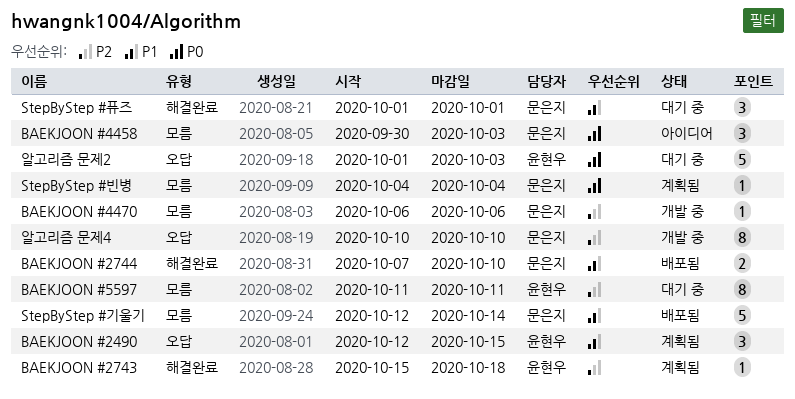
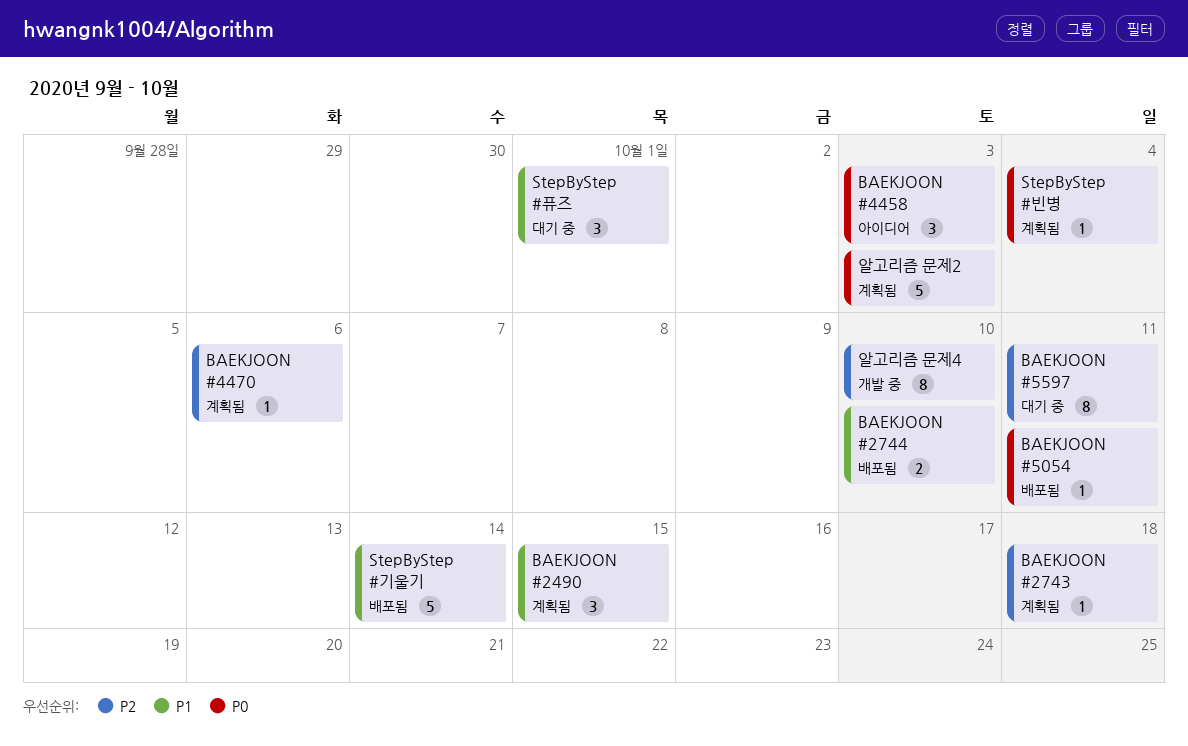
BAEKJOON #4470, status: 개발 중 -> 계획됨
BAEKJOON #5054: none -> present
알고리즘 문제2, status: 대기 중 -> 계획됨

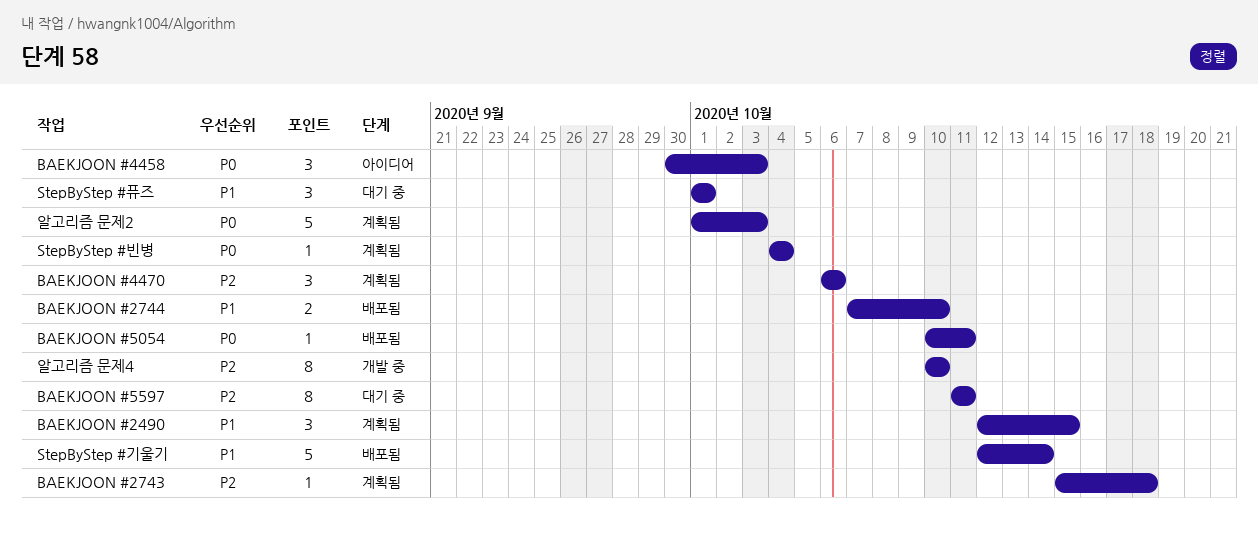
BAEKJOON #4470, estimate: 1 -> 3

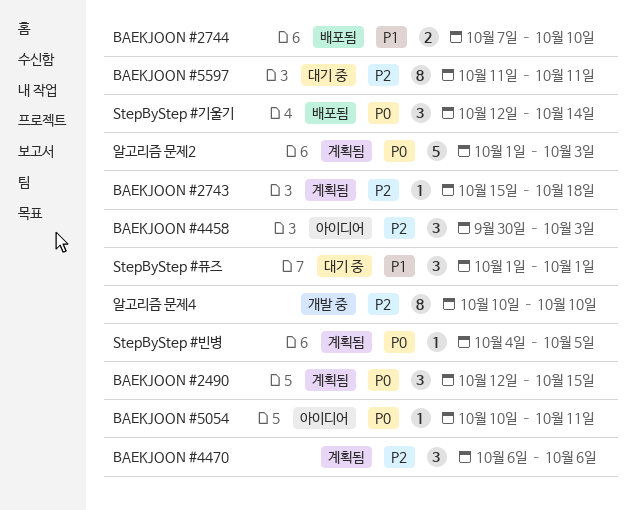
BAEKJOON #2490, priority: P1 -> P0
BAEKJOON #4458, priority: P0 -> P2
BAEKJOON #5054, status: 배포됨 -> 아이디어
StepByStep #기울기, priority: P1 -> P0
StepByStep #기울기, estimate: 5 -> 3
StepByStep #빈병, due: Oct 4 -> Oct 5

